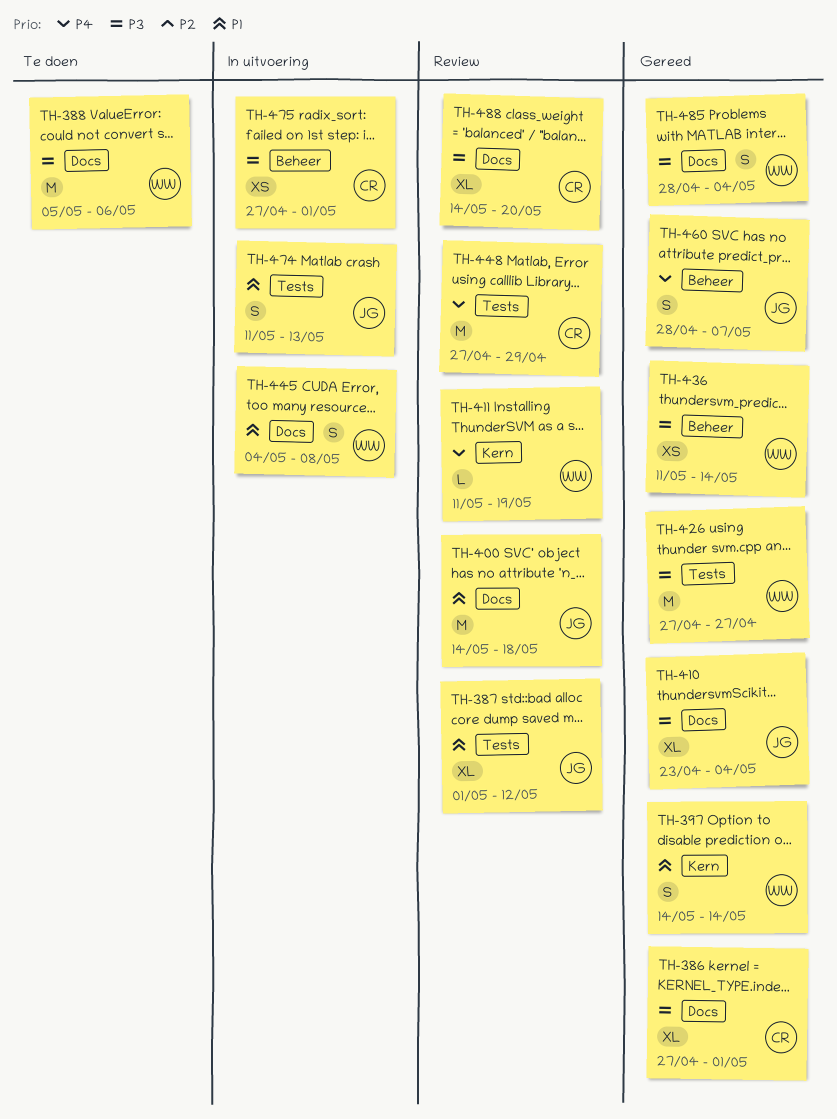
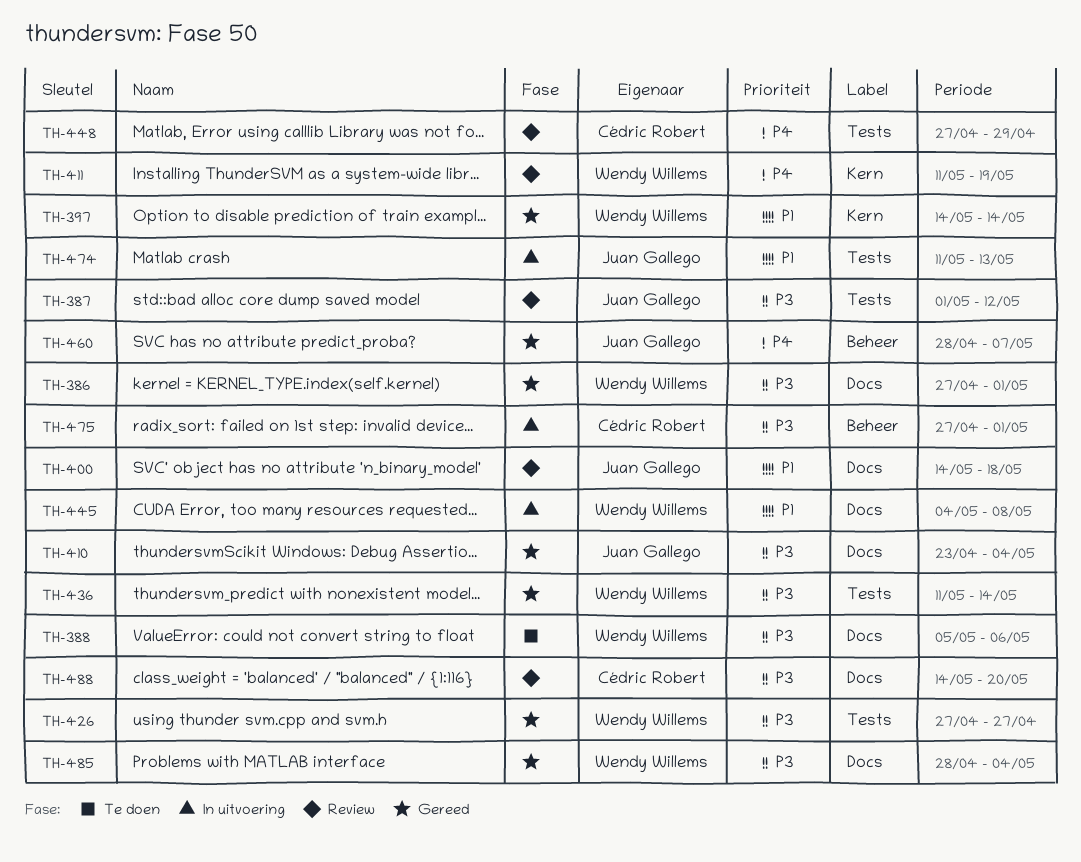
TH-386, owner: Cédric Robert -> Wendy Willems
TH-387, priority: P1 -> P3
TH-436, label: Beheer -> Tests

